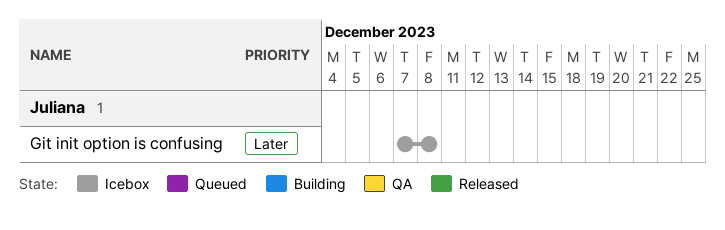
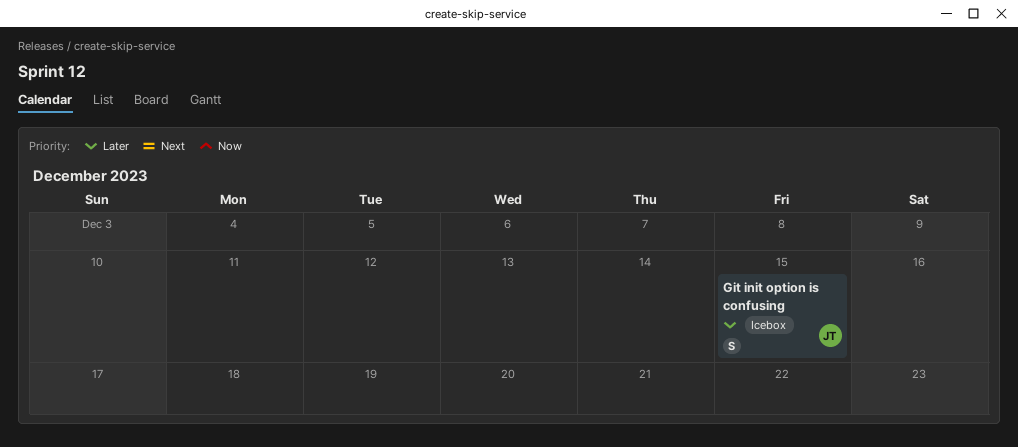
Git init option is confusing, due: Dec 8 -> Dec 15

